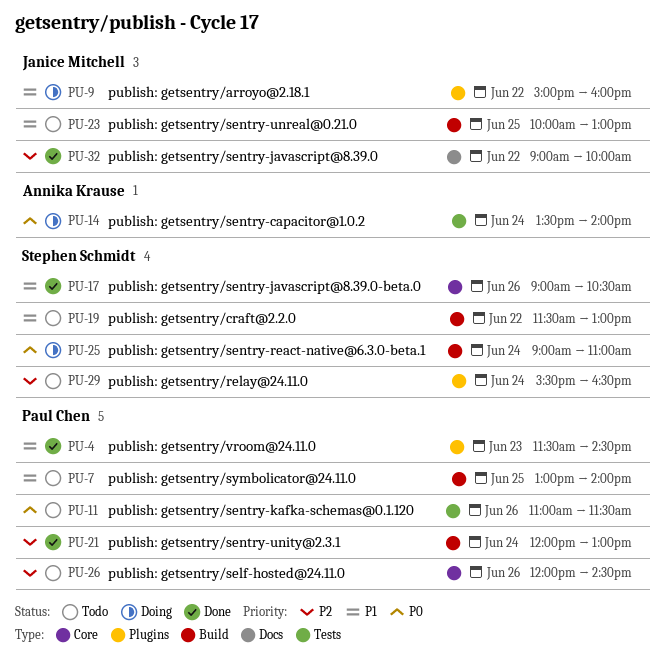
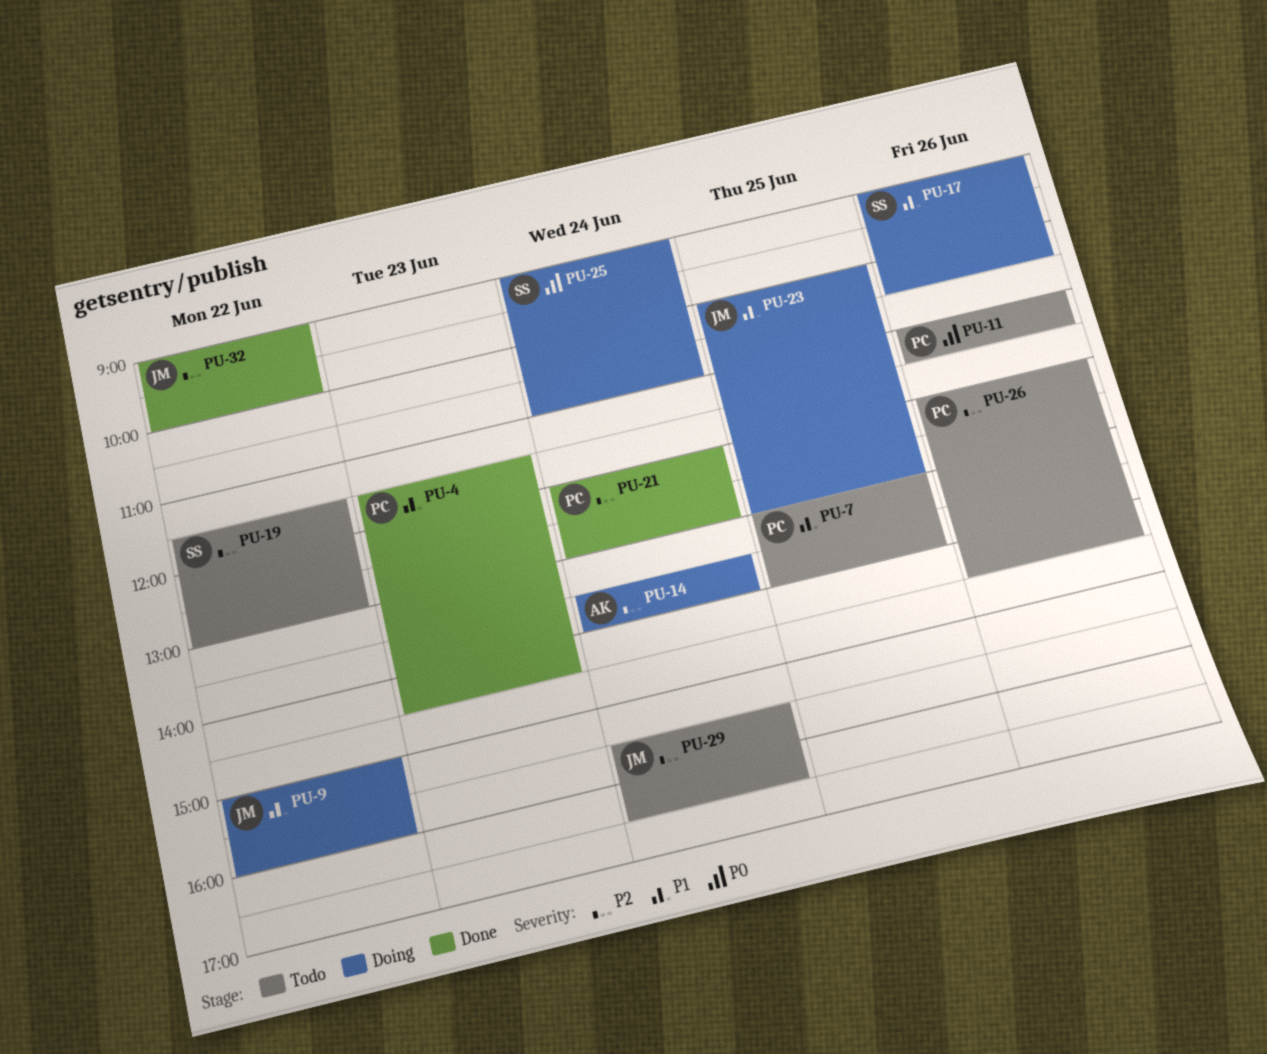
PU-14, priority: P0 -> P2
PU-17, status: Done -> Doing
PU-19, priority: P1 -> P2
PU-23, status: Todo -> Doing
PU-29, owner: Stephen Schmidt -> Janice Mitchell

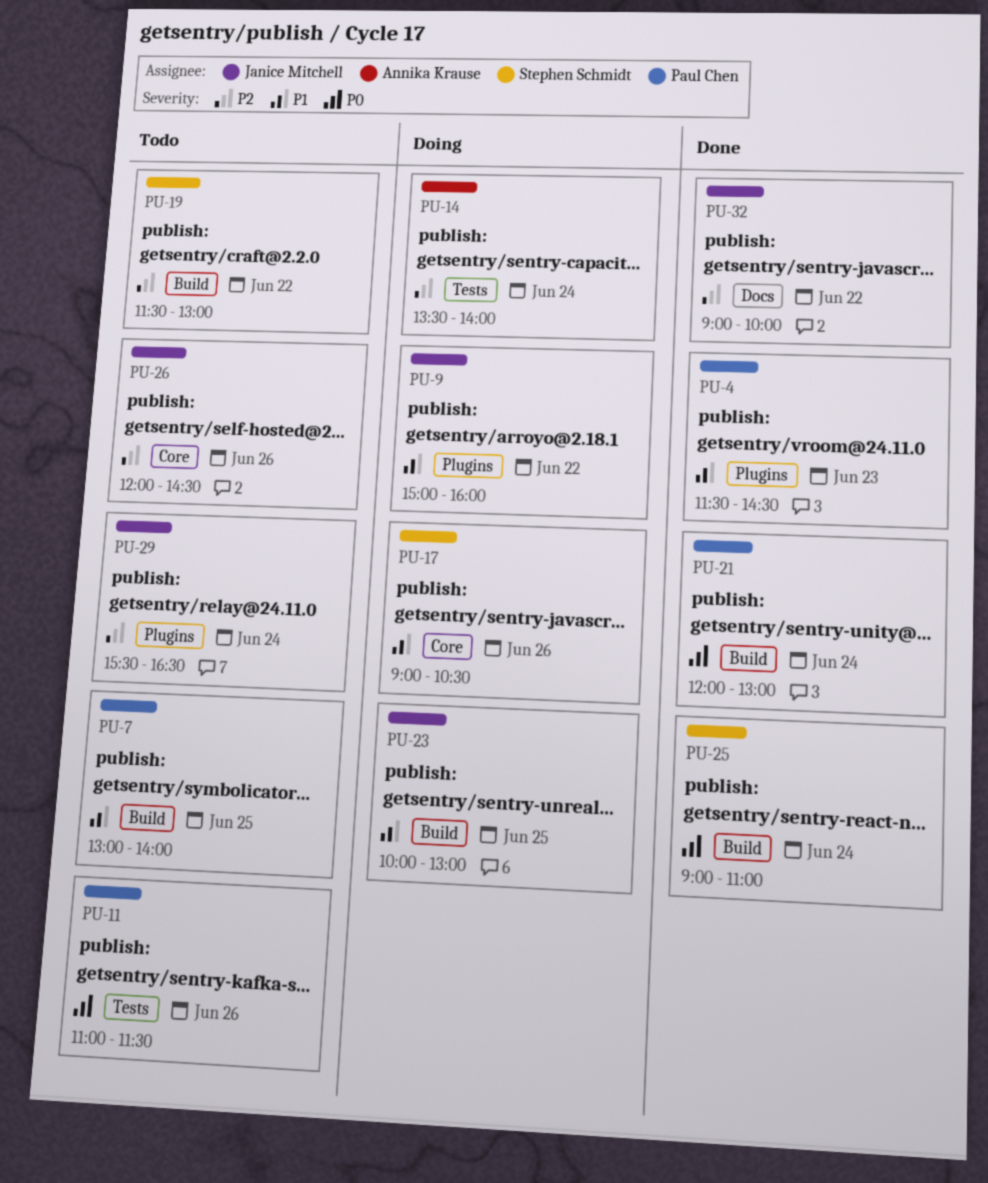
PU-21, priority: P2 -> P0
PU-25, status: Doing -> Done
PU-26, owner: Paul Chen -> Janice Mitchell

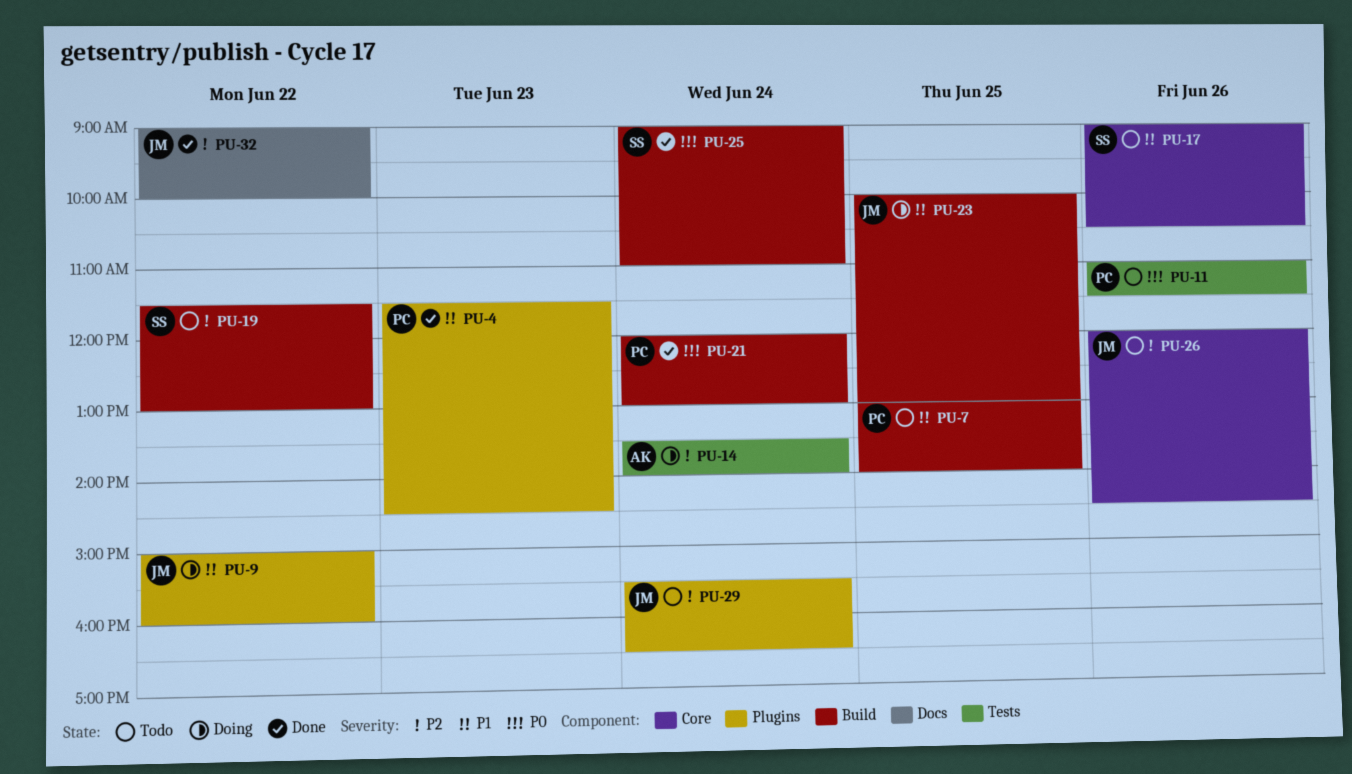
PU-17, status: Doing -> Todo

